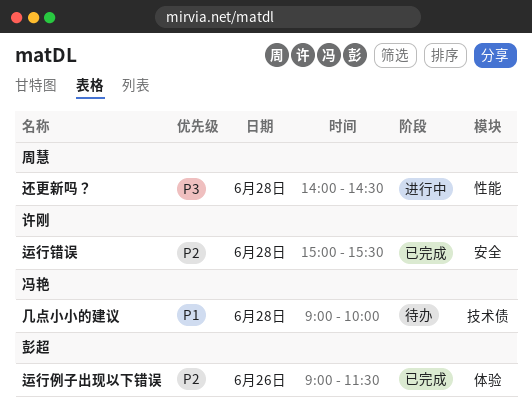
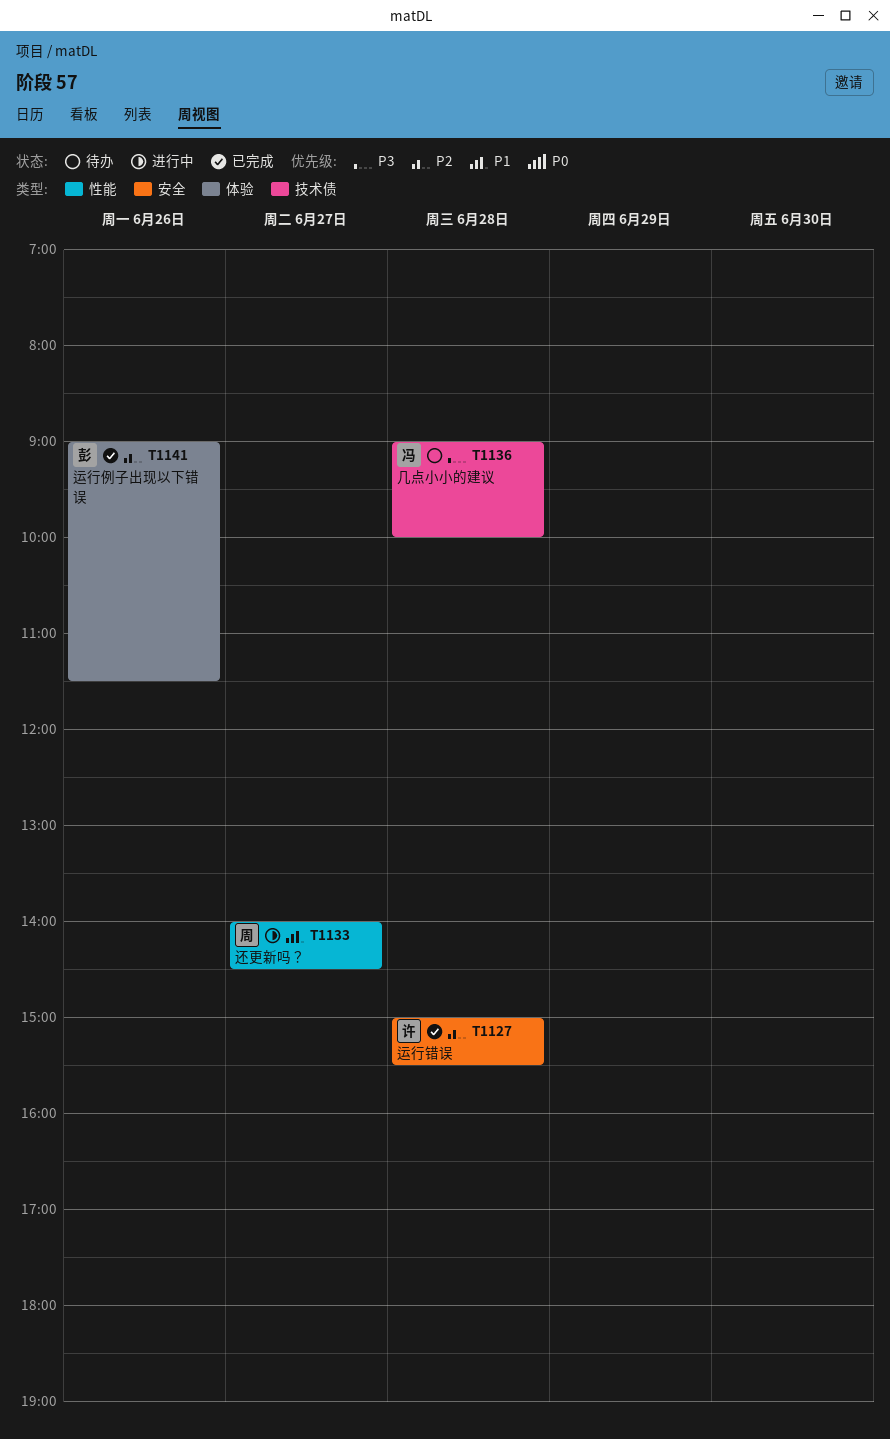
几点小小的建议, priority: P1 -> P3
还更新吗？, priority: P3 -> P1
还更新吗？, day: Jun 28 -> Jun 27

